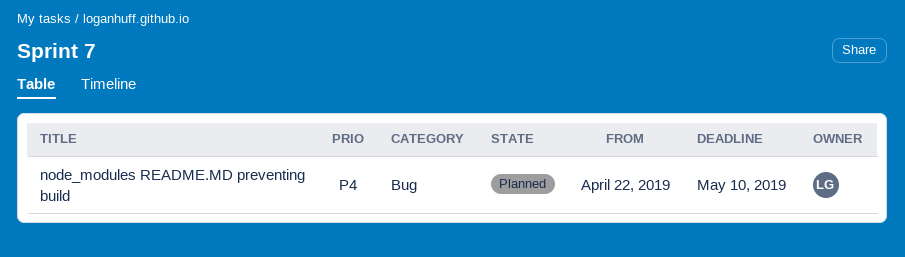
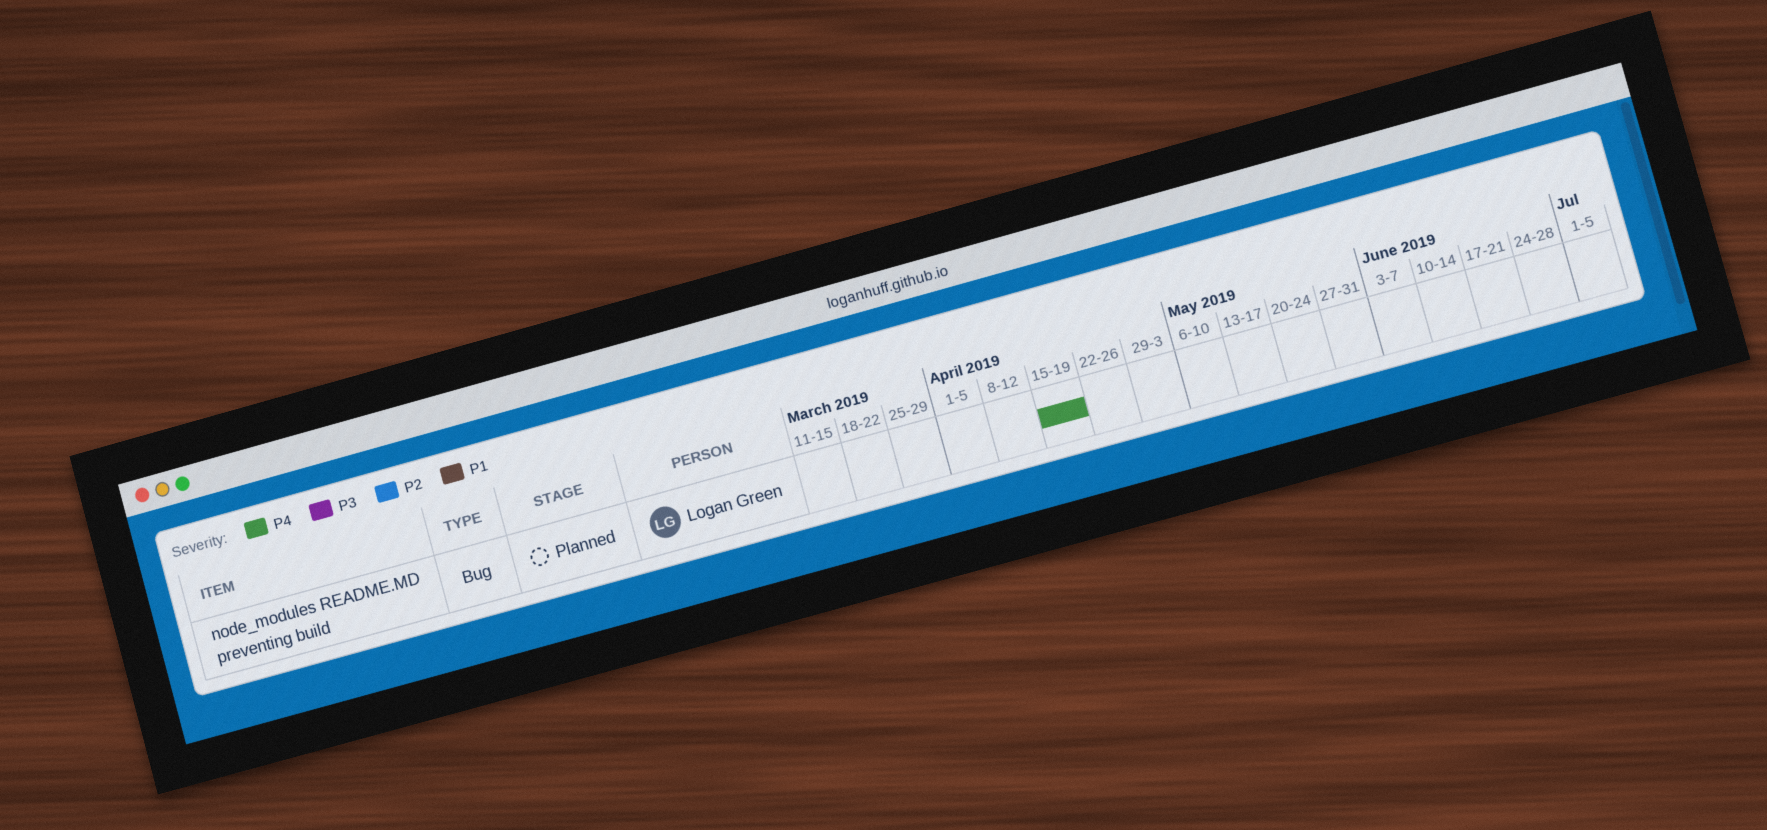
node_modules README.MD preventing build, start: Apr 22 -> Apr 15
node_modules README.MD preventing build, due: May 10 -> Apr 19

